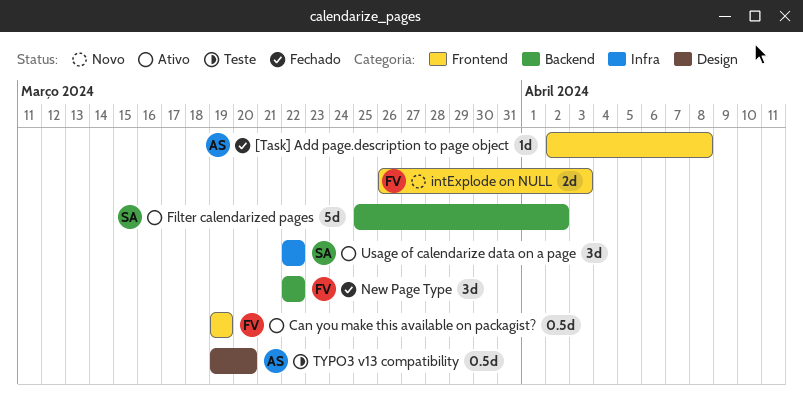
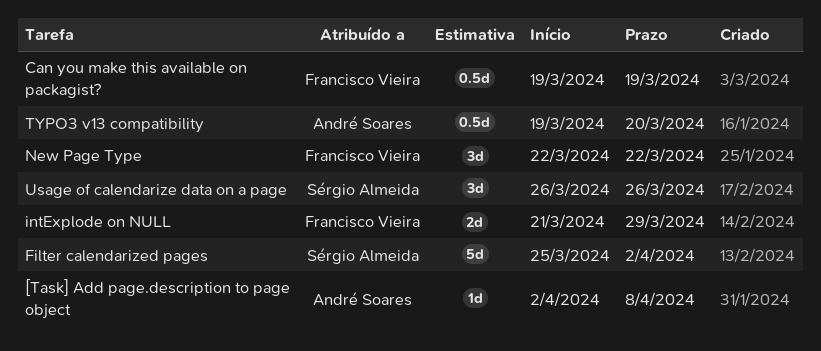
intExplode on NULL, start: Mar 26 -> Mar 21
intExplode on NULL, due: Apr 3 -> Mar 29
Usage of calendarize data on a page, start: Mar 22 -> Mar 26
Usage of calendarize data on a page, due: Mar 22 -> Mar 26

